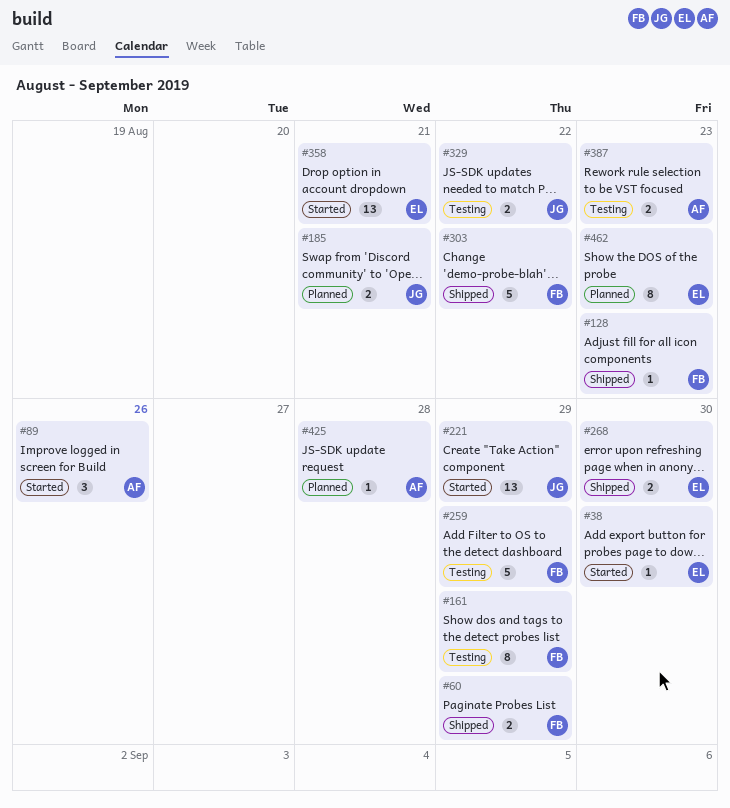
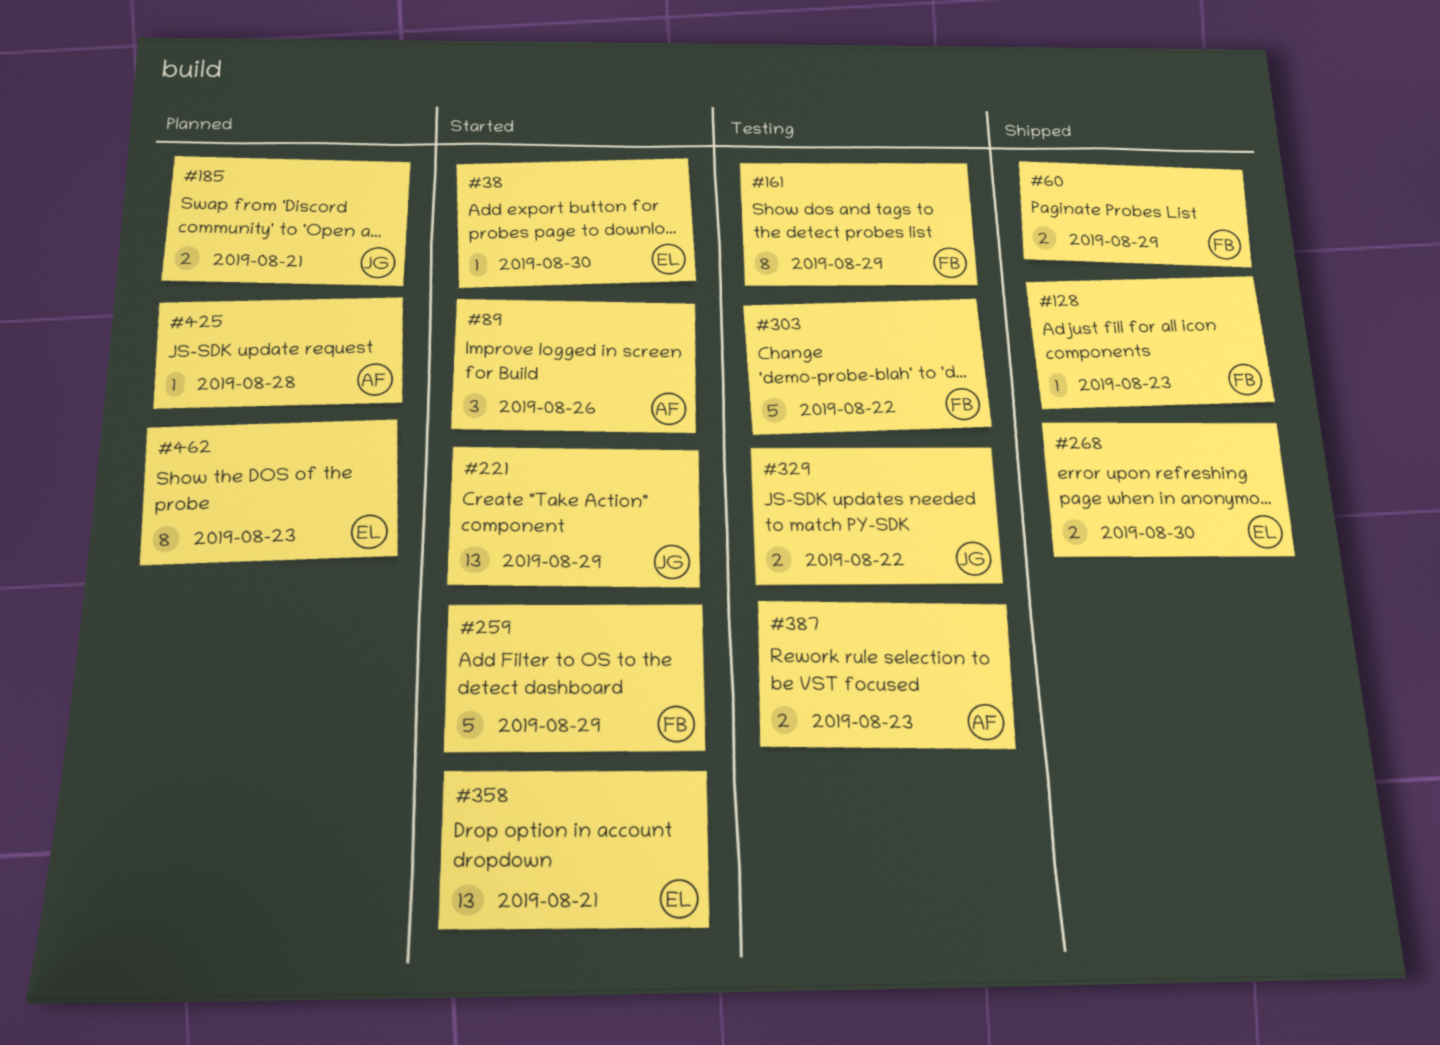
#259, status: Testing -> Started
#303, status: Shipped -> Testing

